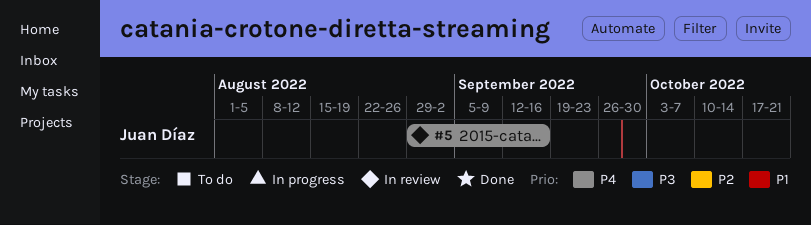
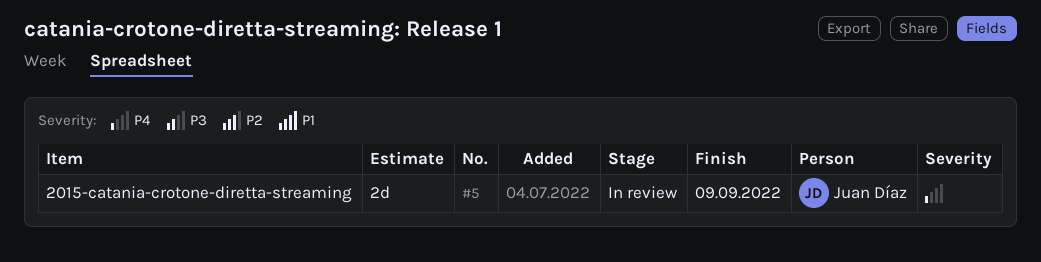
#5, due: Sep 16 -> Sep 9

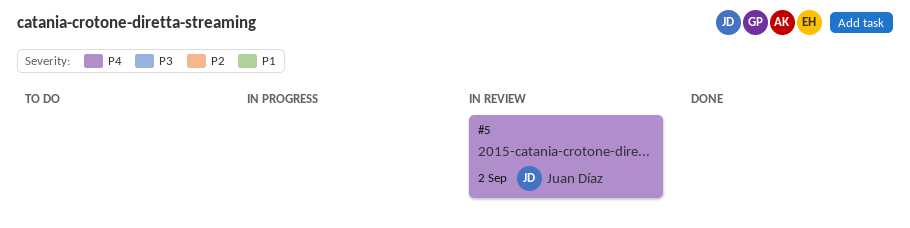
#5, due: Sep 9 -> Sep 2

